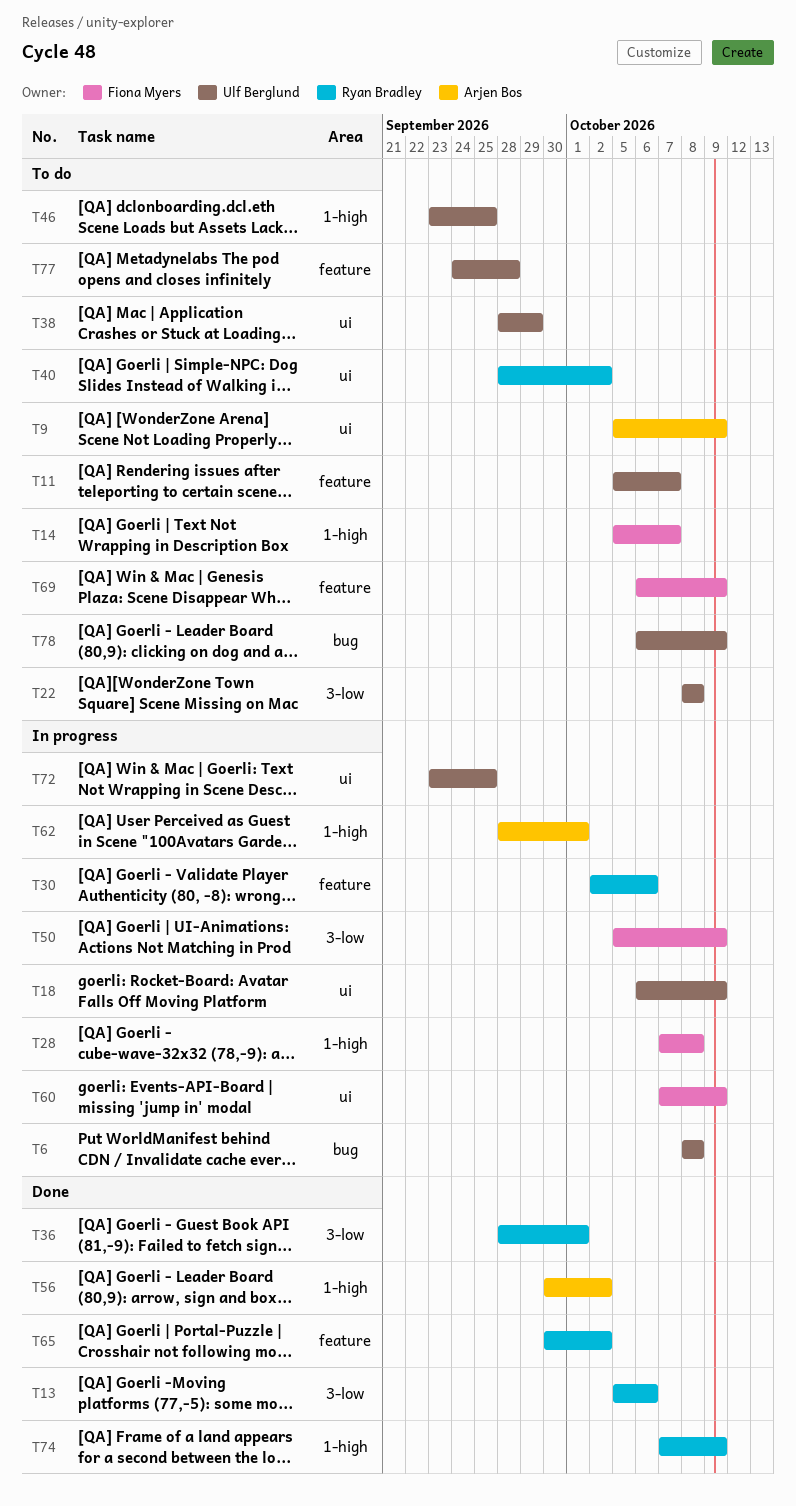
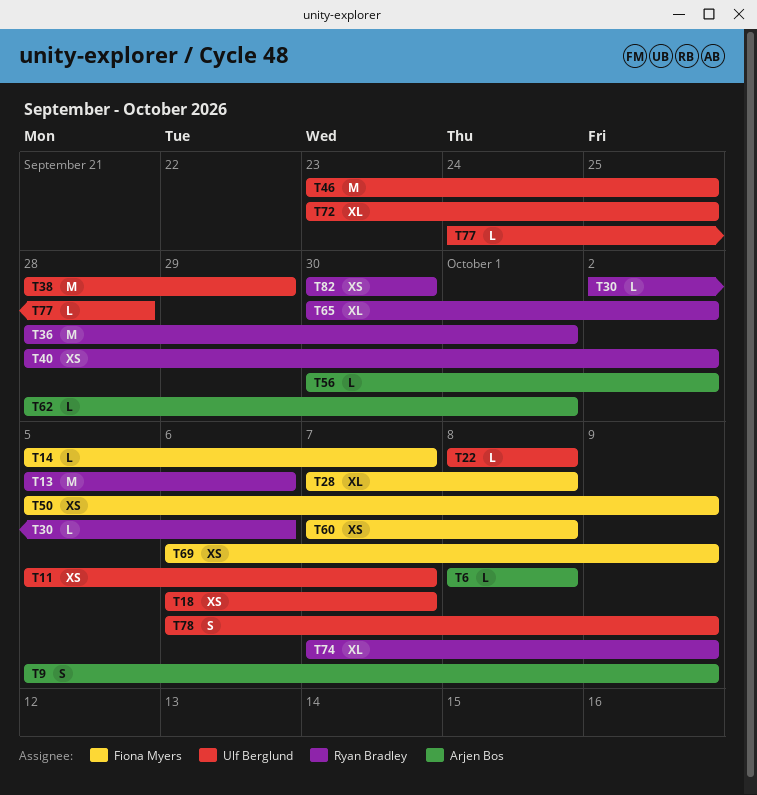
T6, owner: Ulf Berglund -> Arjen Bos
T18, due: Oct 9 -> Oct 7
T60, due: Oct 9 -> Oct 8
T82: none -> present

